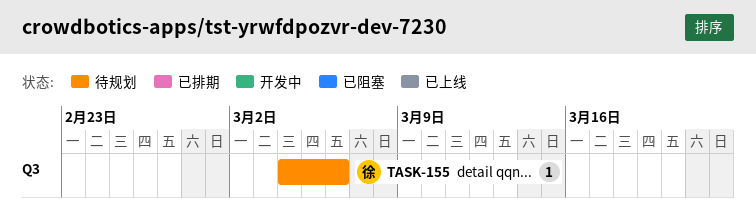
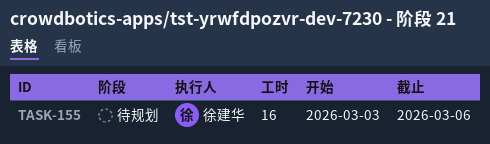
TASK-155, estimate: 1 -> 16
TASK-155, start: Mar 4 -> Mar 3

